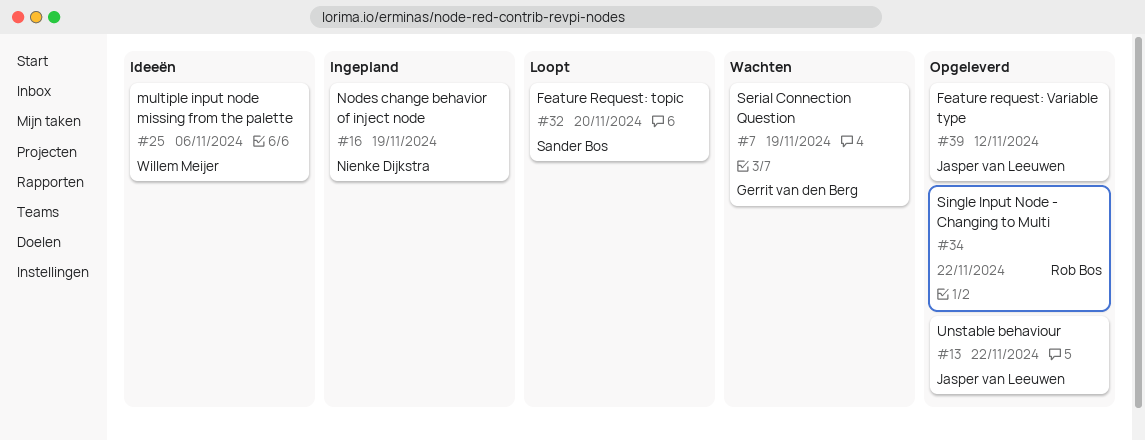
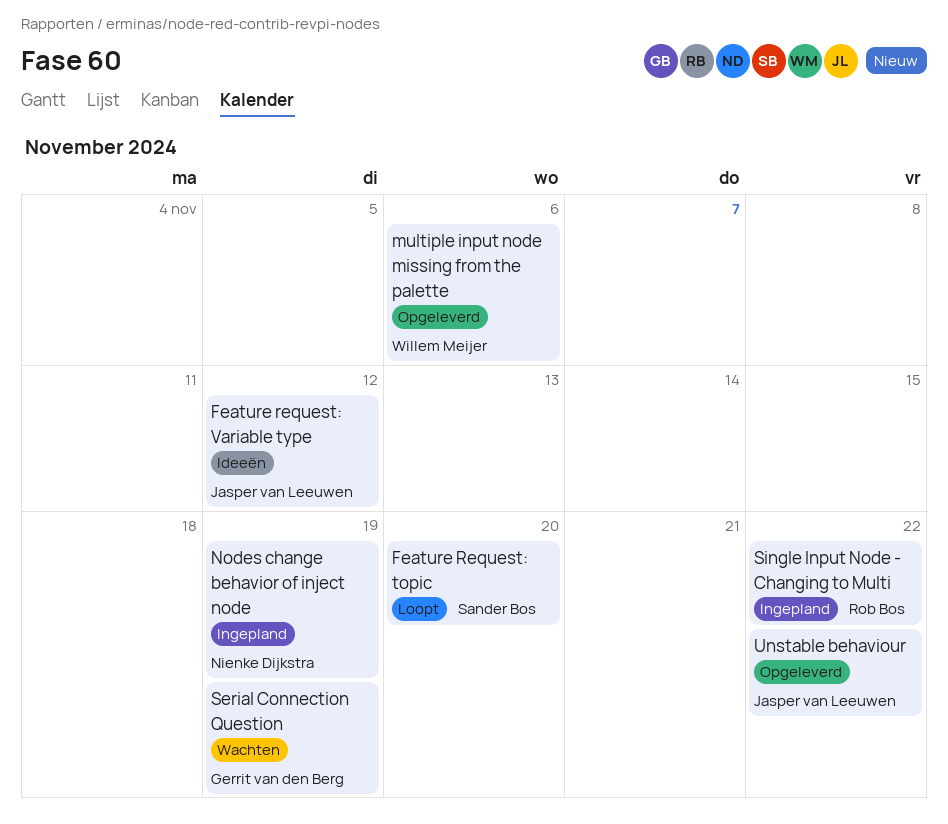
Feature request: Variable type, status: Opgeleverd -> Ideeën
multiple input node missing from the palette, status: Ideeën -> Opgeleverd
Single Input Node - Changing to Multi, status: Opgeleverd -> Ingepland

